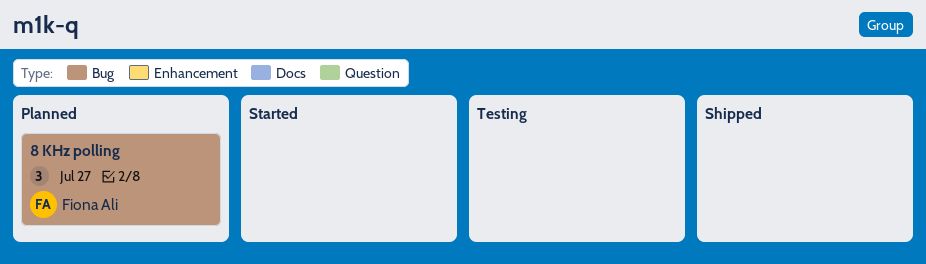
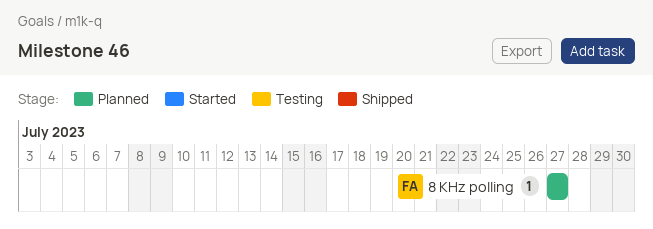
8 KHz polling, estimate: 3 -> 1

